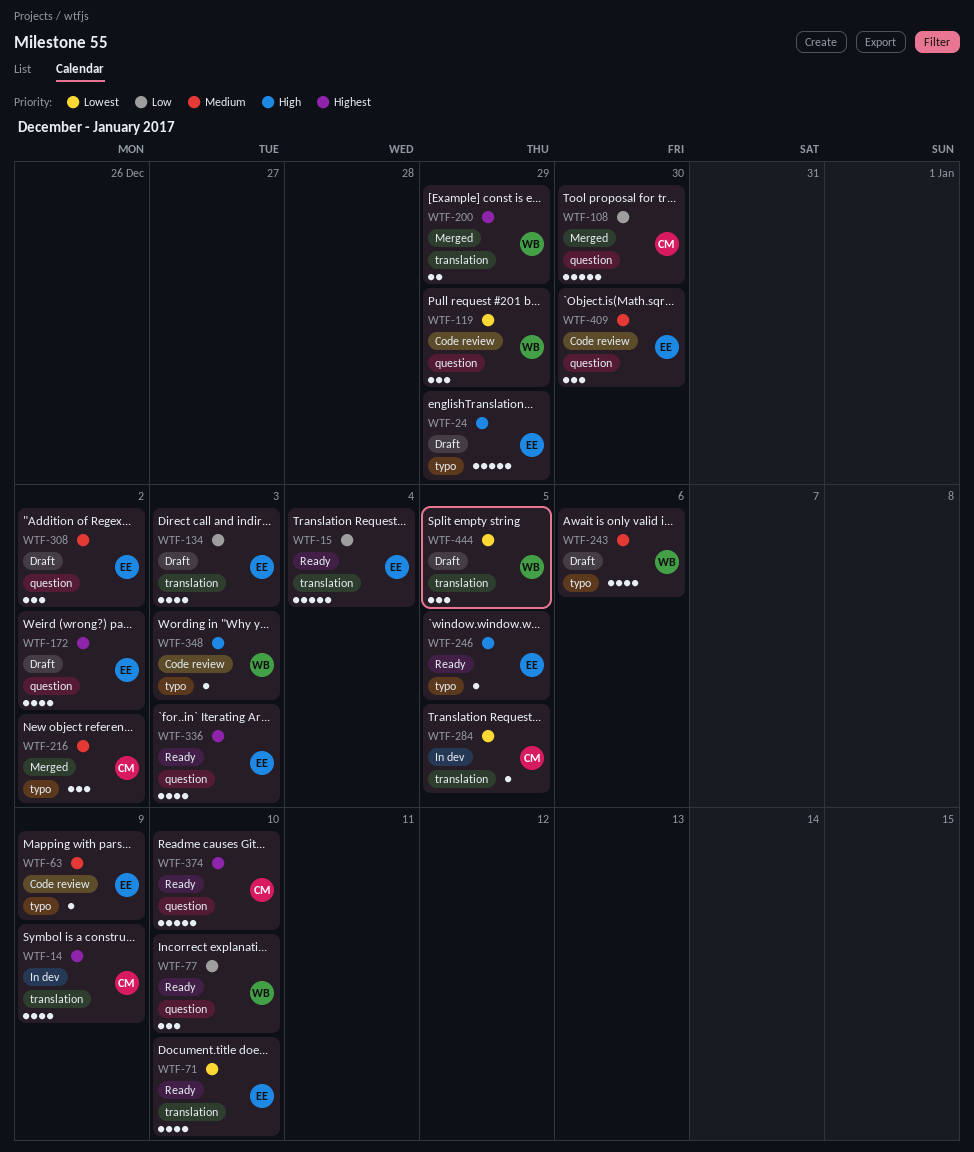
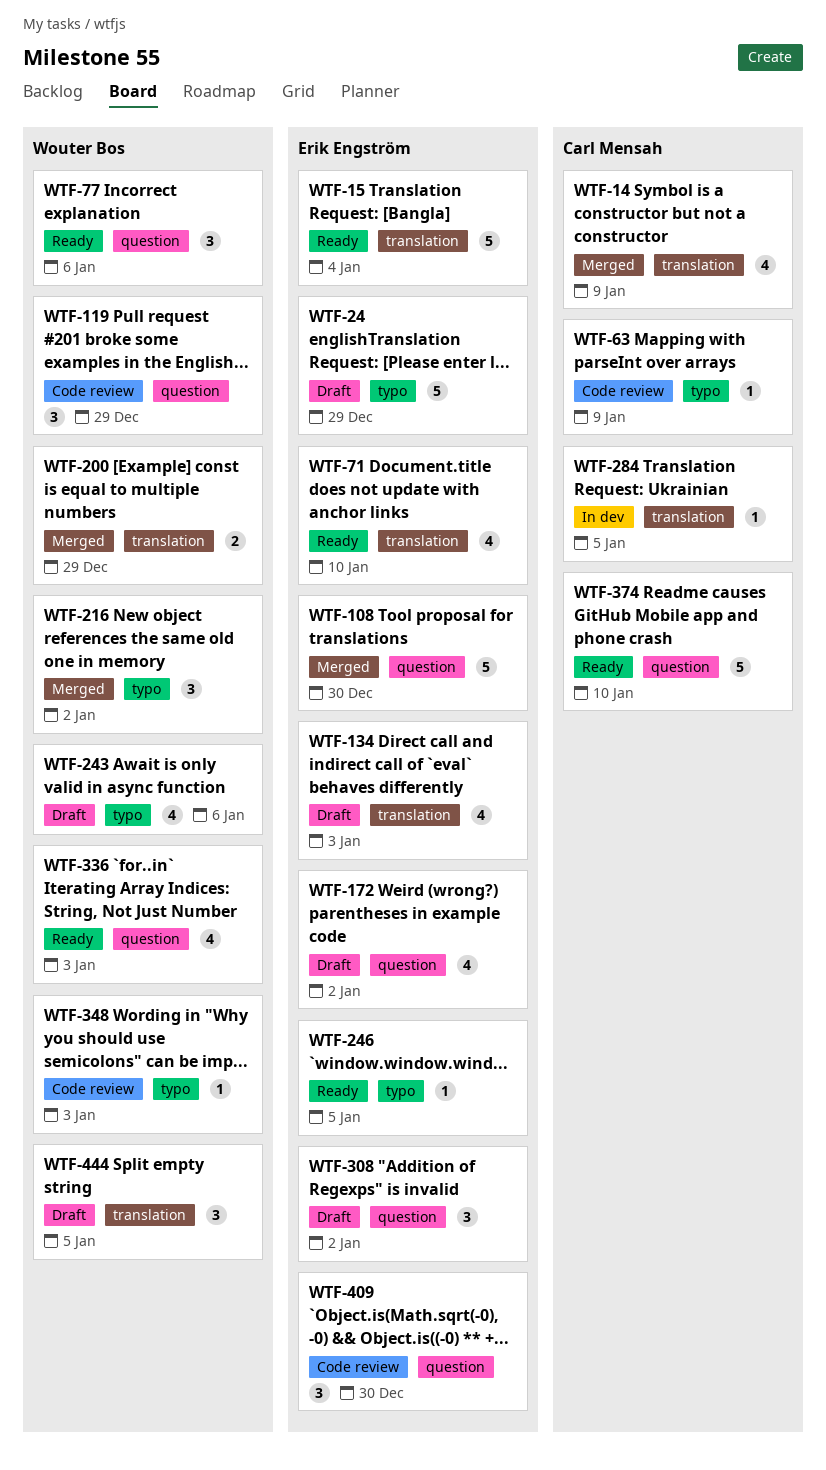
WTF-14, status: In dev -> Merged
WTF-63, owner: Erik Engström -> Carl Mensah
WTF-77, due: Jan 10 -> Jan 6
WTF-108, owner: Carl Mensah -> Erik Engström
WTF-216, owner: Carl Mensah -> Wouter Bos
WTF-336, owner: Erik Engström -> Wouter Bos

